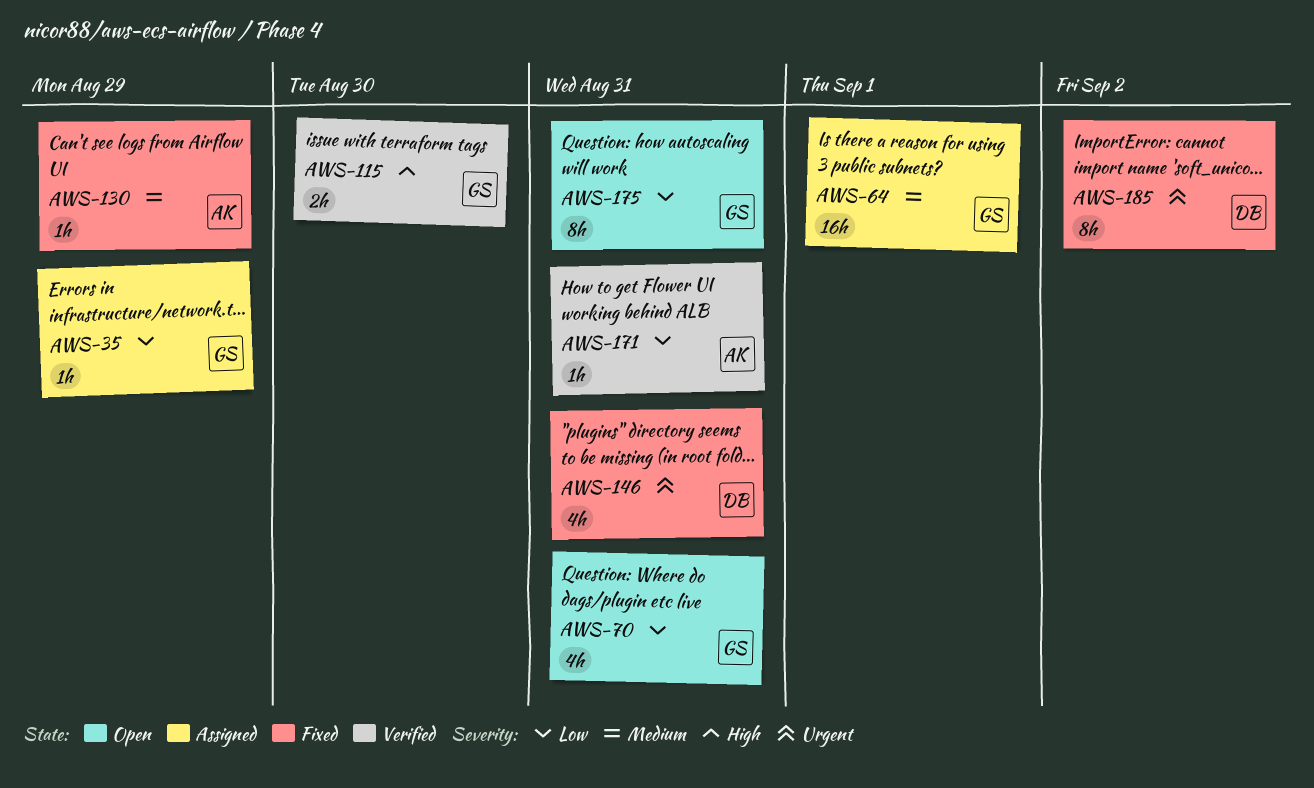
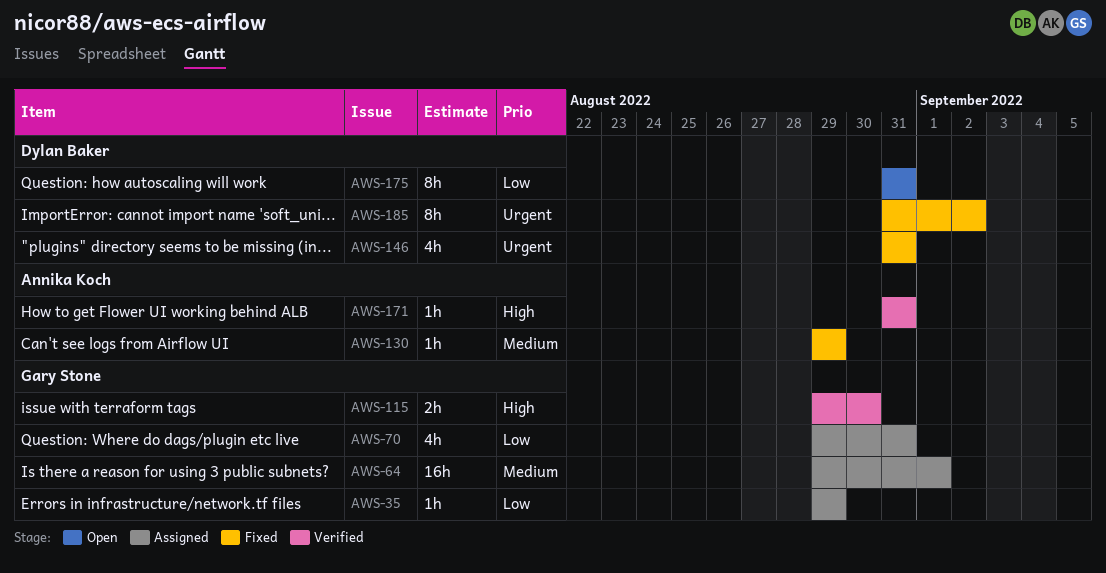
AWS-70, status: Open -> Assigned
AWS-171, priority: Low -> High
AWS-175, owner: Gary Stone -> Dylan Baker

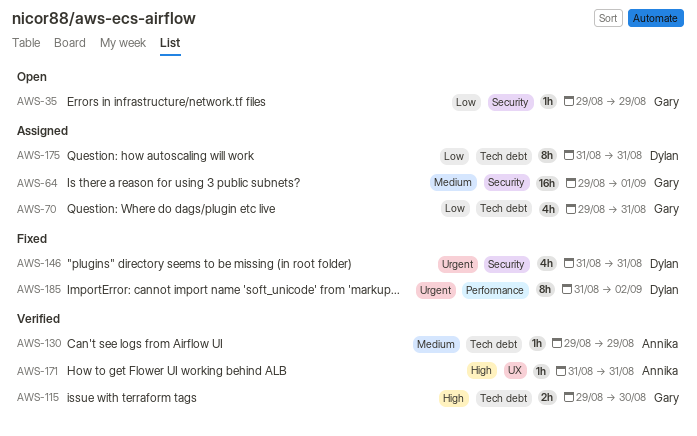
AWS-35, status: Assigned -> Open
AWS-130, status: Fixed -> Verified
AWS-175, status: Open -> Assigned

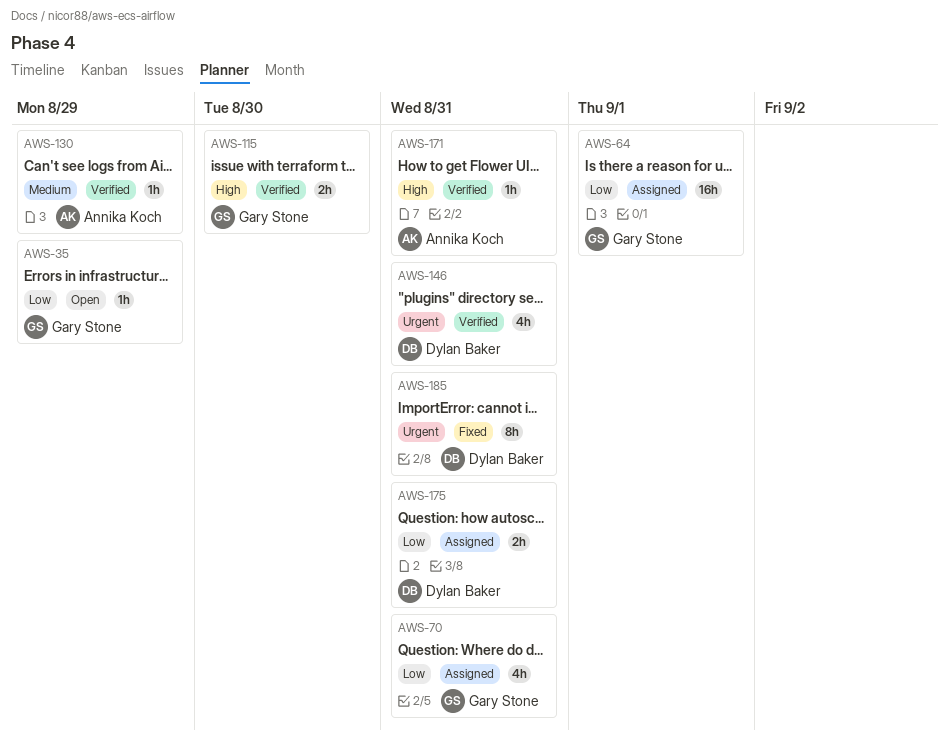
AWS-64, priority: Medium -> Low
AWS-146, status: Fixed -> Verified
AWS-175, estimate: 8h -> 2h
AWS-185, due: Sep 2 -> Aug 31

